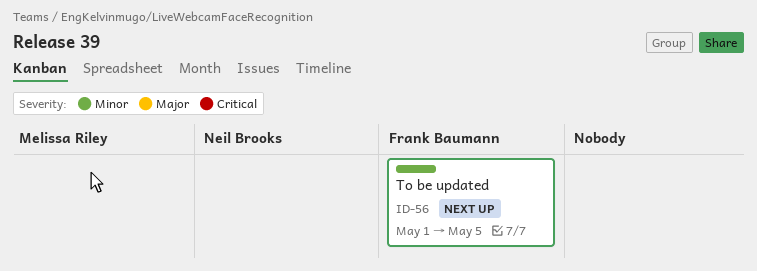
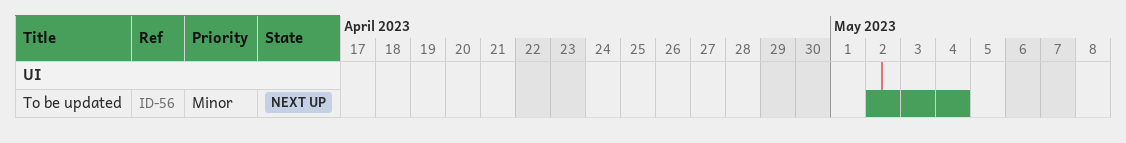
ID-56, start: May 1 -> May 2
ID-56, due: May 5 -> May 4

